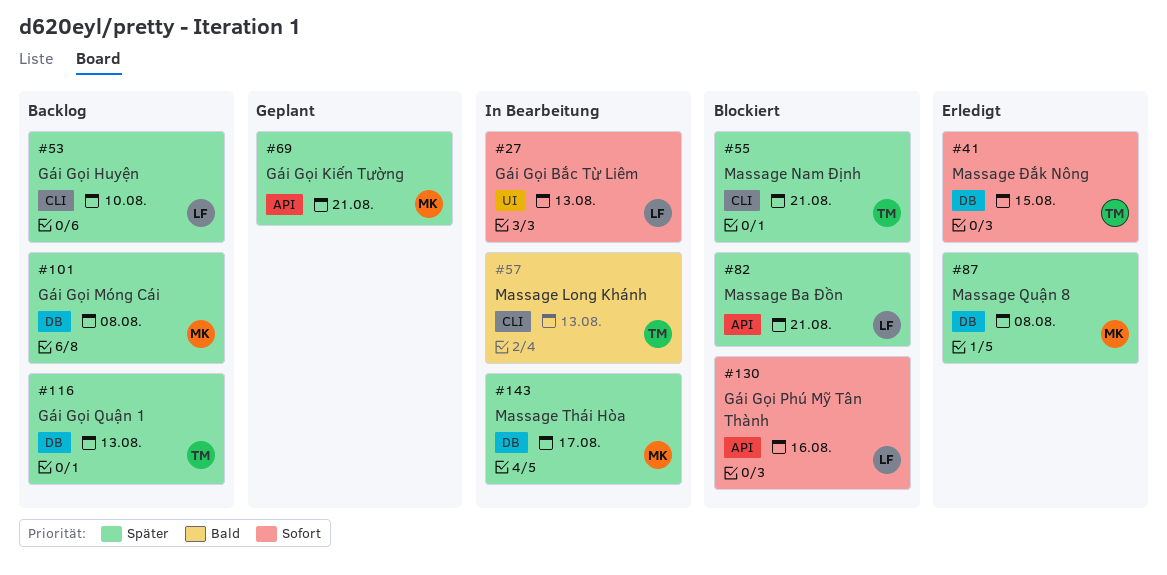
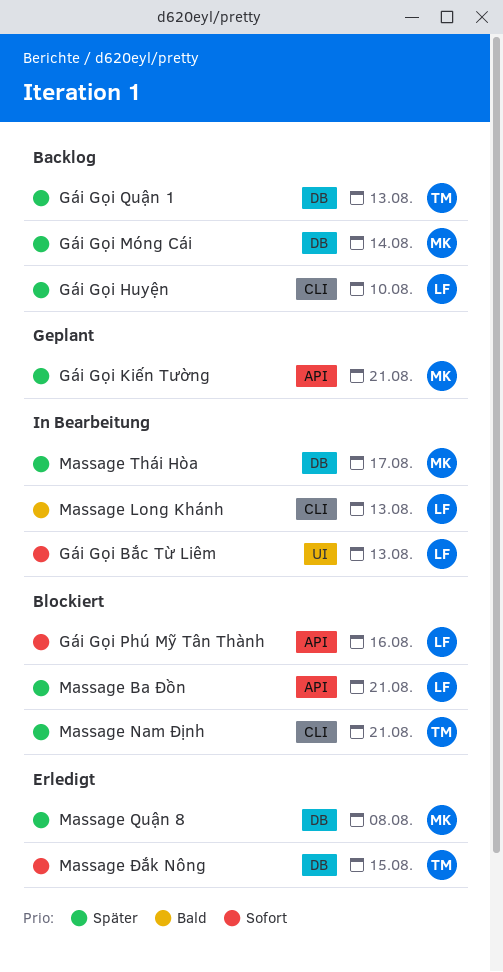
Gái Gọi Móng Cái, due: Aug 8 -> Aug 14
Massage Long Khánh, owner: TM -> LF

